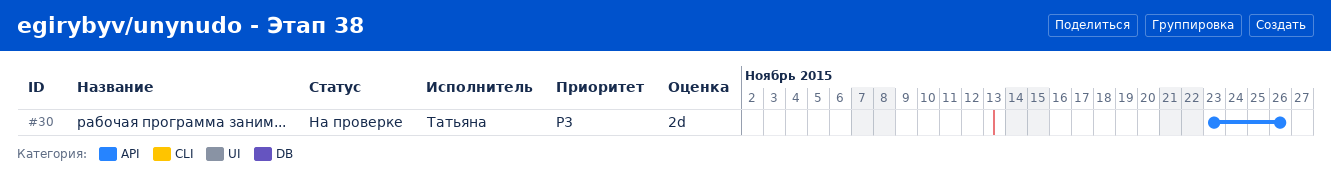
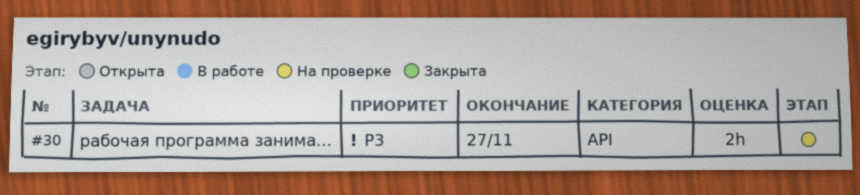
#30, estimate: 2d -> 2h
#30, due: Nov 26 -> Nov 27

